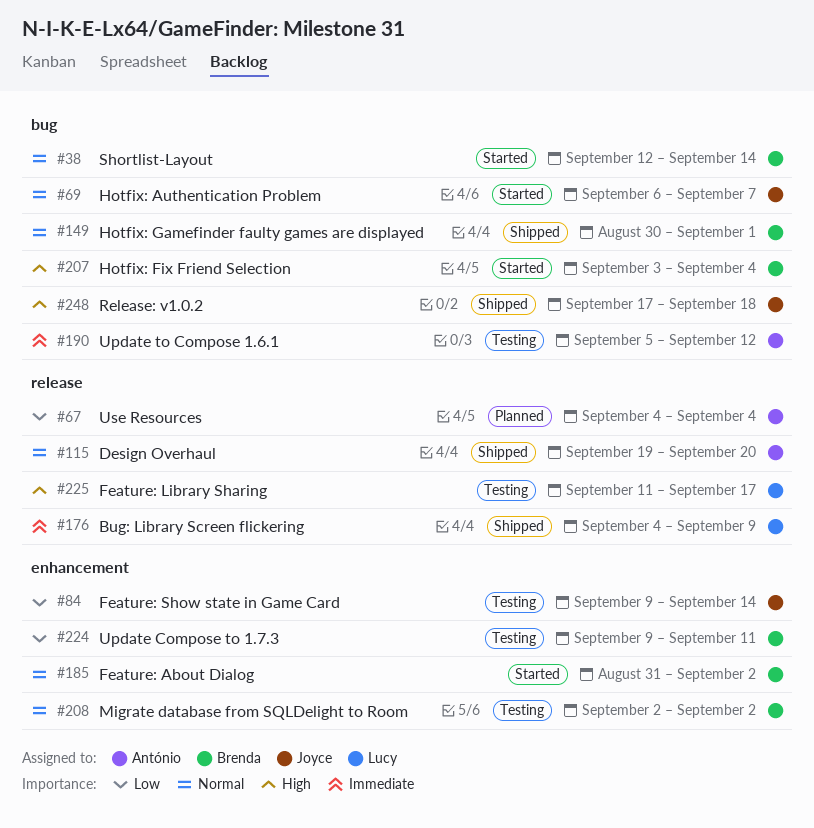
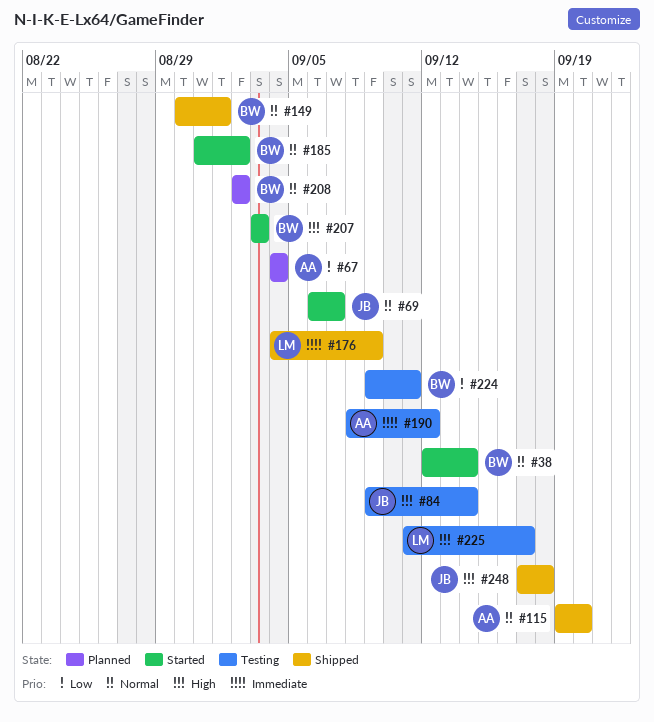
#84, priority: Low -> High
#190, start: Sep 5 -> Sep 8
#207, due: Sep 4 -> Sep 3
#208, status: Testing -> Planned

